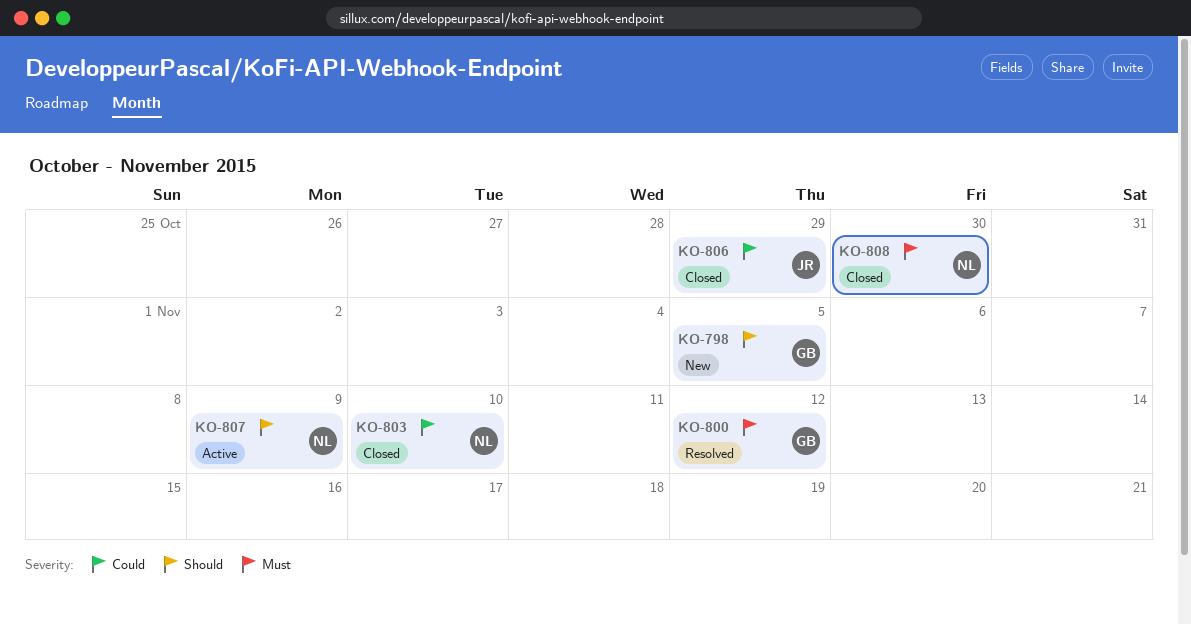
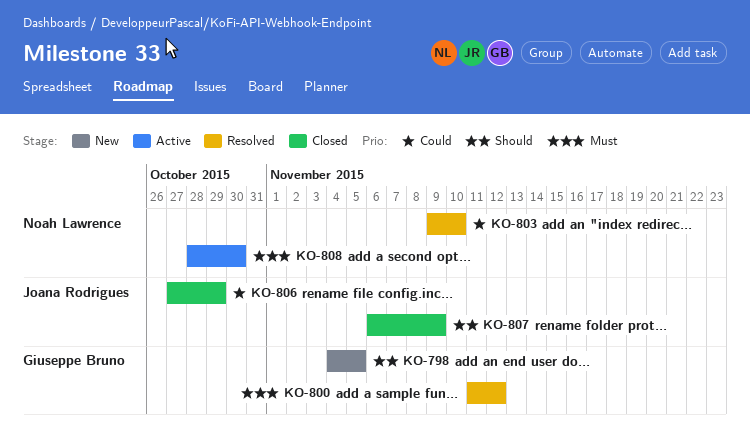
KO-803, status: Closed -> Resolved
KO-807, status: Active -> Closed
KO-807, owner: Noah Lawrence -> Joana Rodrigues
KO-808, status: Closed -> Active

